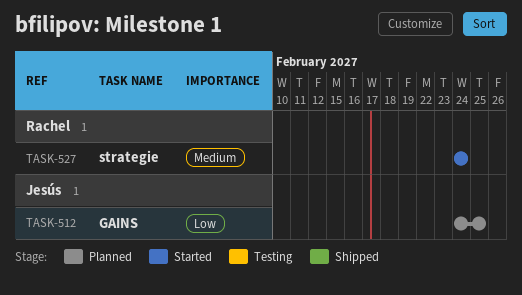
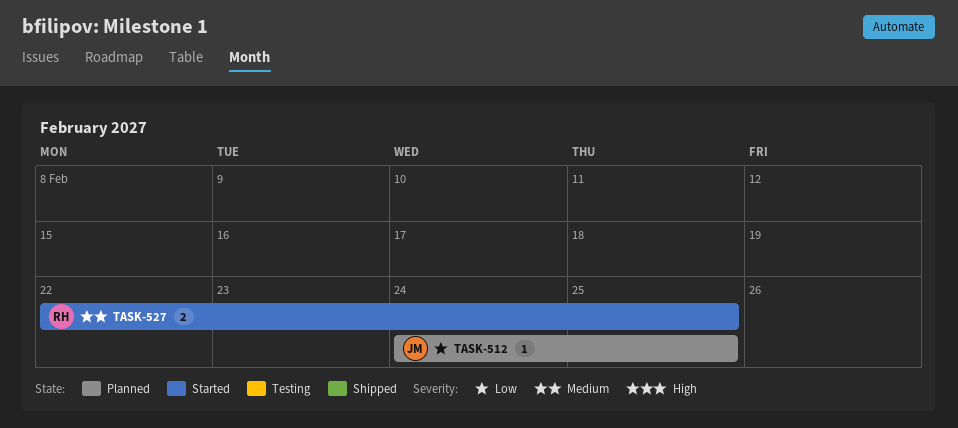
TASK-527, start: Feb 24 -> Feb 22
TASK-527, due: Feb 24 -> Feb 25

